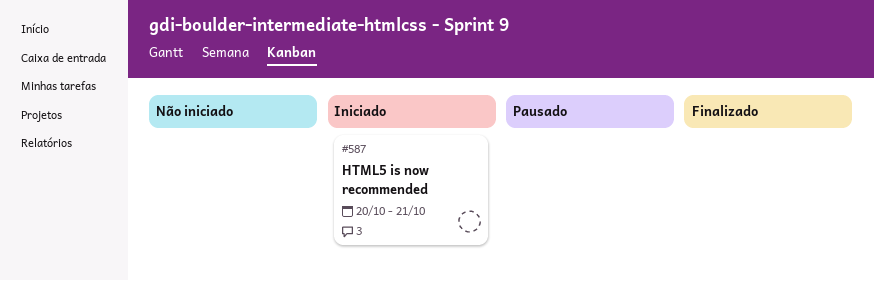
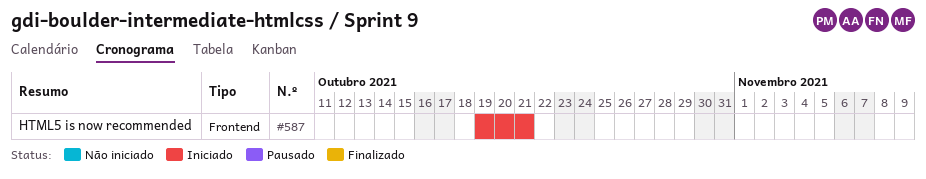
#587, start: Oct 20 -> Oct 19

